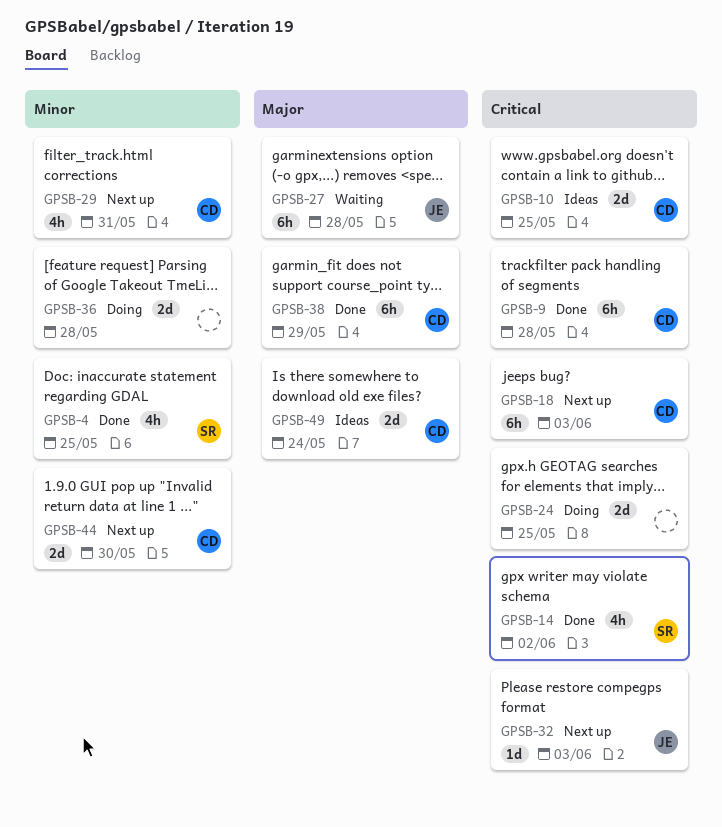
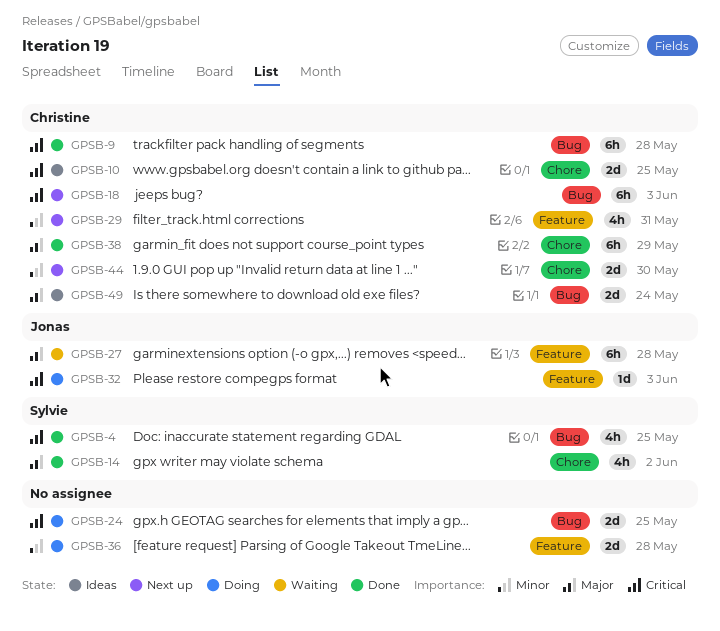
GPSB-4, priority: Minor -> Critical
GPSB-14, priority: Critical -> Major
GPSB-32, status: Next up -> Doing

